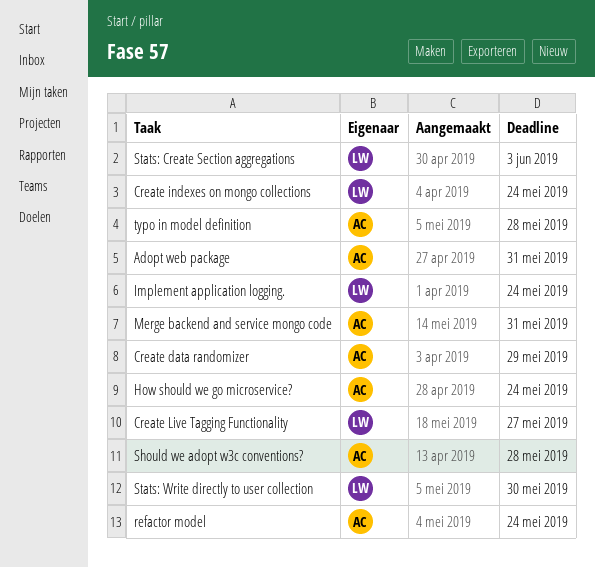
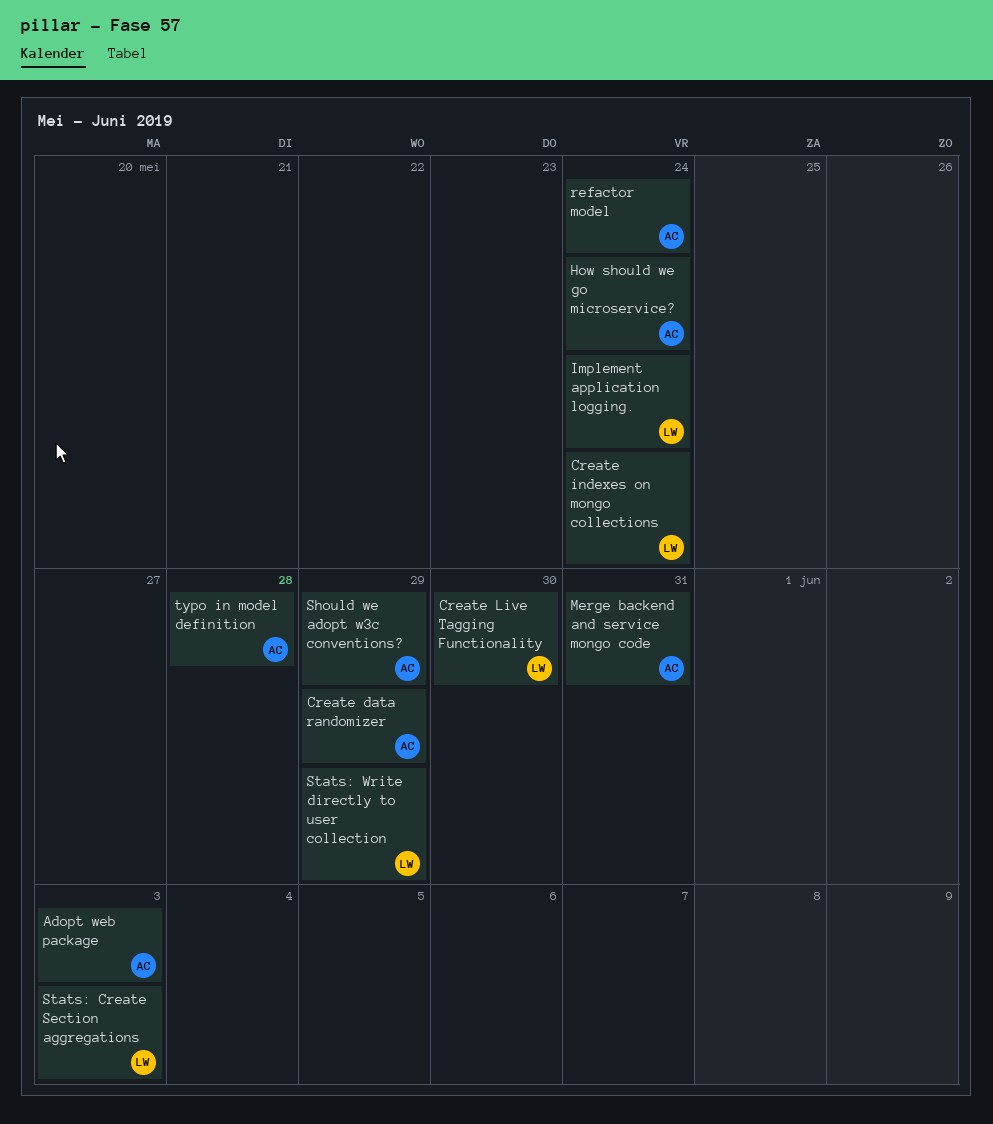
Adopt web package, due: May 31 -> Jun 3
Create Live Tagging Functionality, due: May 27 -> May 30
Should we adopt w3c conventions?, due: May 28 -> May 29
Stats: Write directly to user collection, due: May 30 -> May 29

